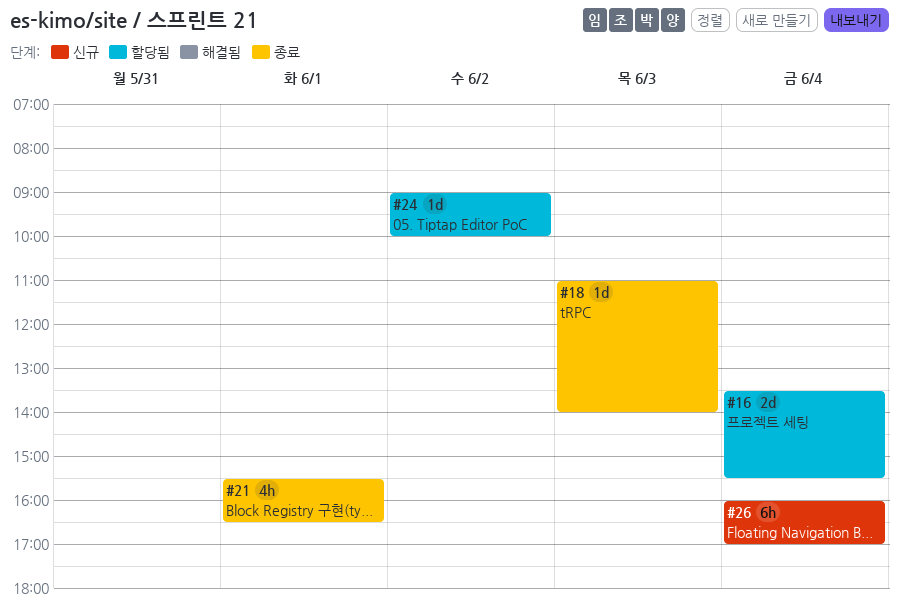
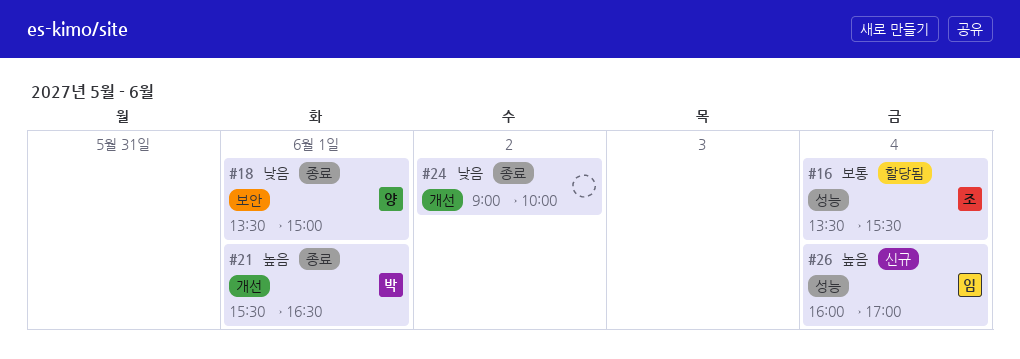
#18, day: Jun 3 -> Jun 1
#18, begins: 11:00 -> 13:30
#18, ends: 14:00 -> 15:00
#24, status: 할당됨 -> 종료

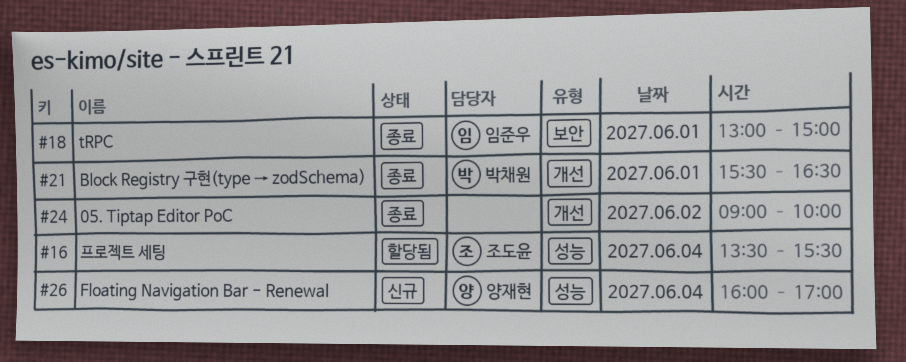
#18, owner: 양재현 -> 임준우
#18, begins: 13:30 -> 13:00
#26, owner: 임준우 -> 양재현

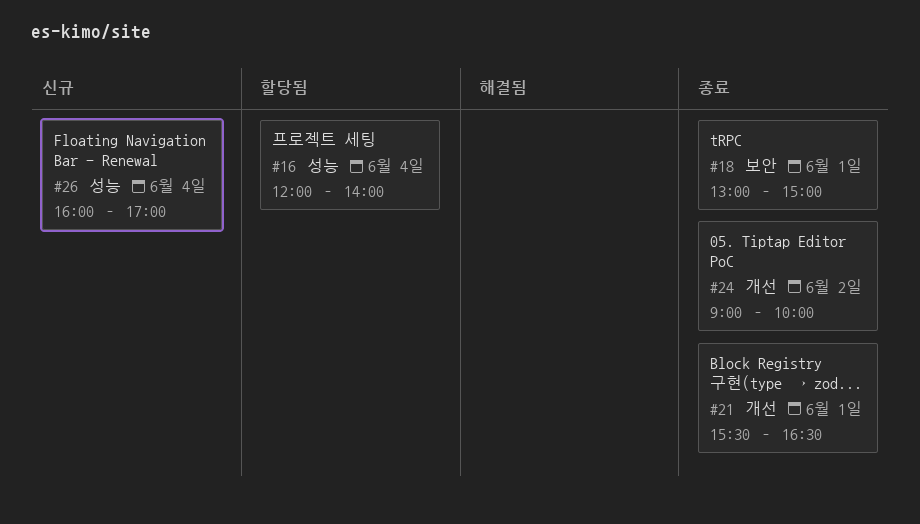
#16, begins: 13:30 -> 12:00
#16, ends: 15:30 -> 14:00

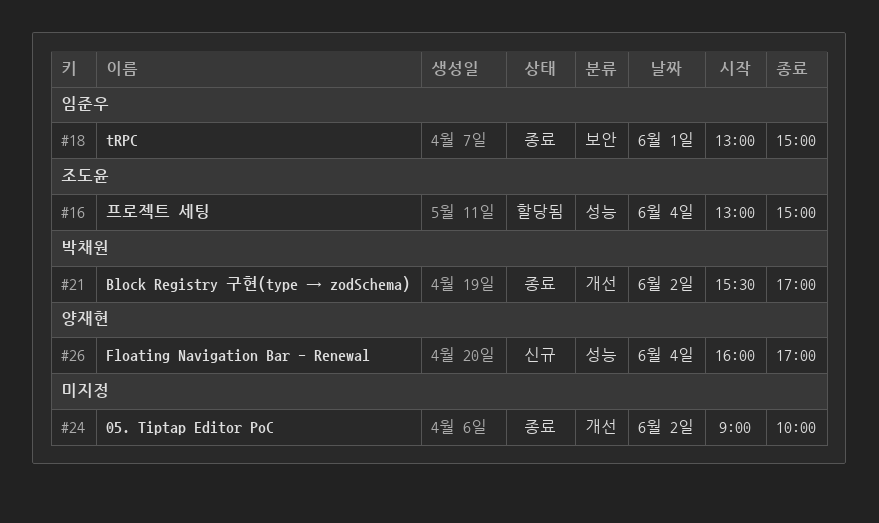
#16, begins: 12:00 -> 13:00
#16, ends: 14:00 -> 15:00
#21, day: Jun 1 -> Jun 2
#21, ends: 16:30 -> 17:00

